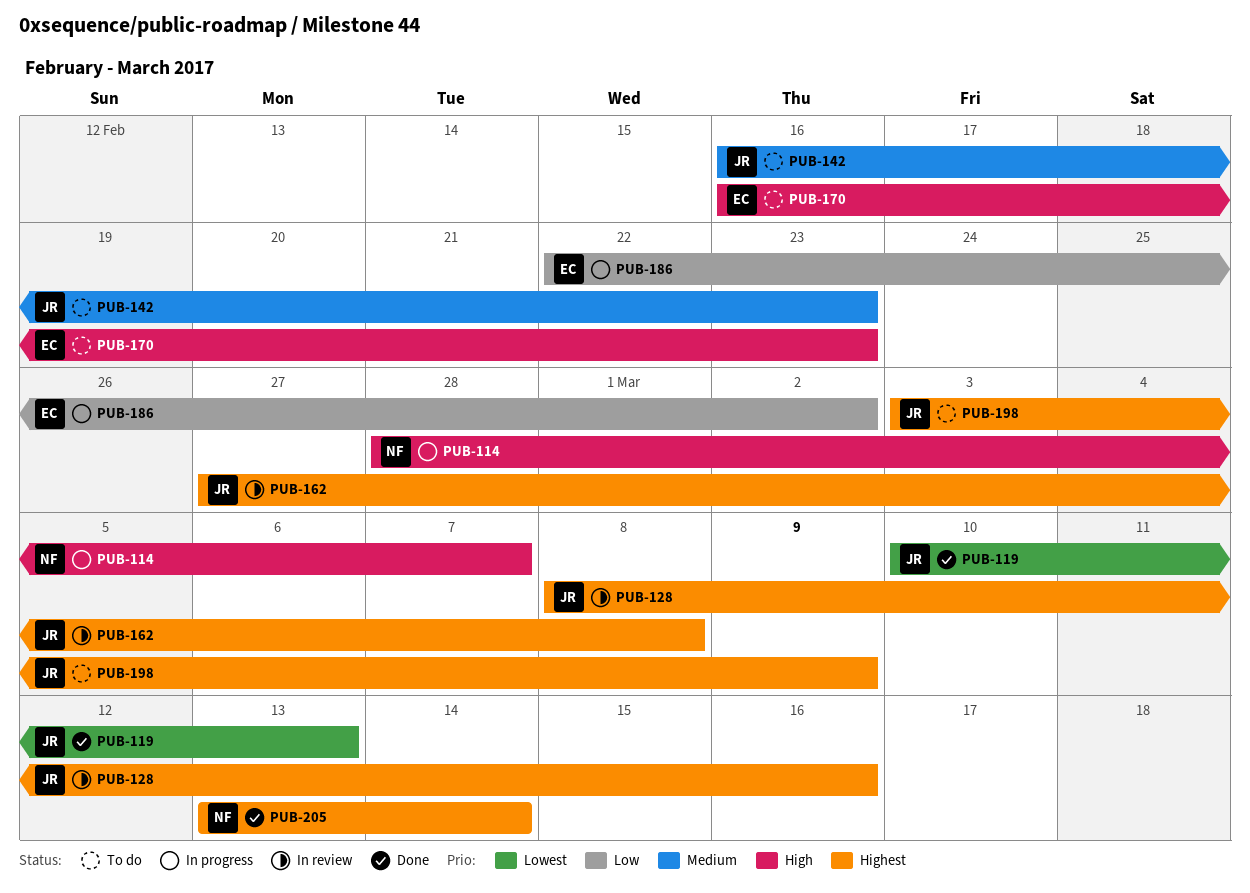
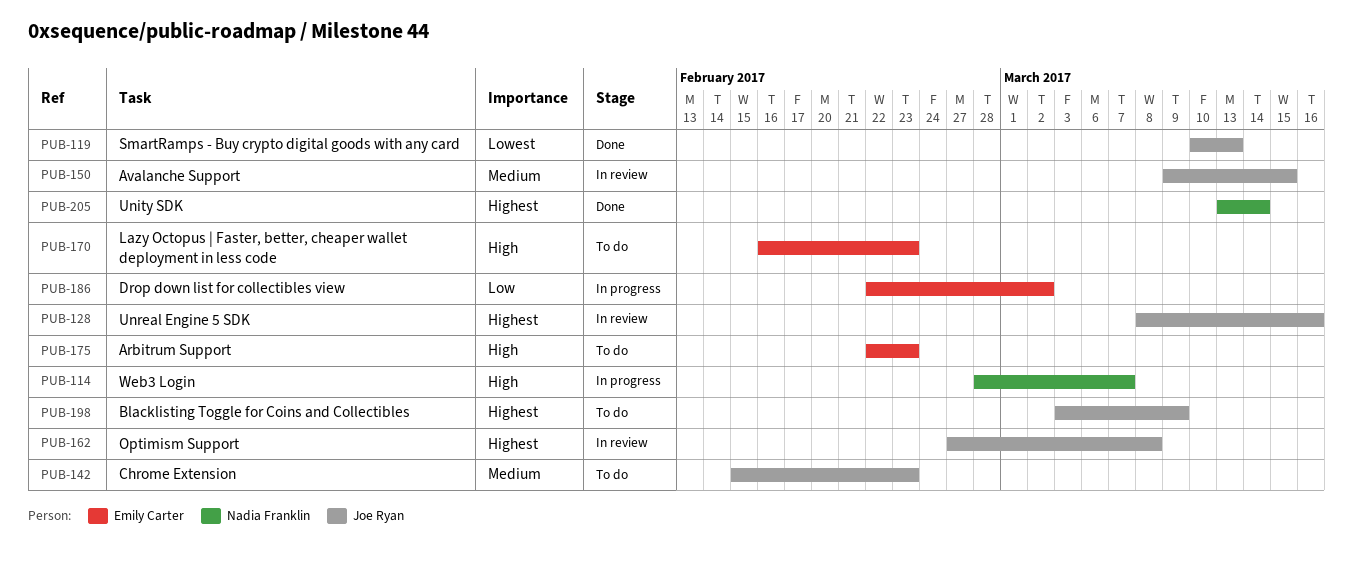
PUB-142, start: Feb 16 -> Feb 15
PUB-150: none -> present
PUB-175: none -> present

